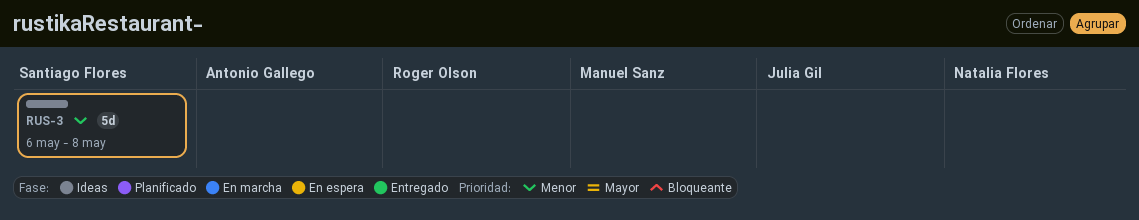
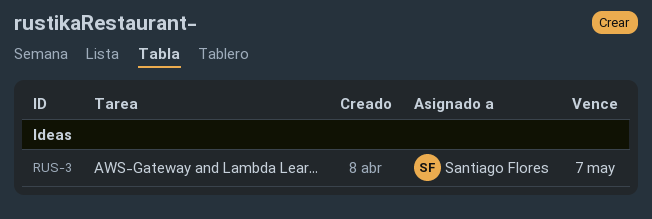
RUS-3, due: May 8 -> May 7

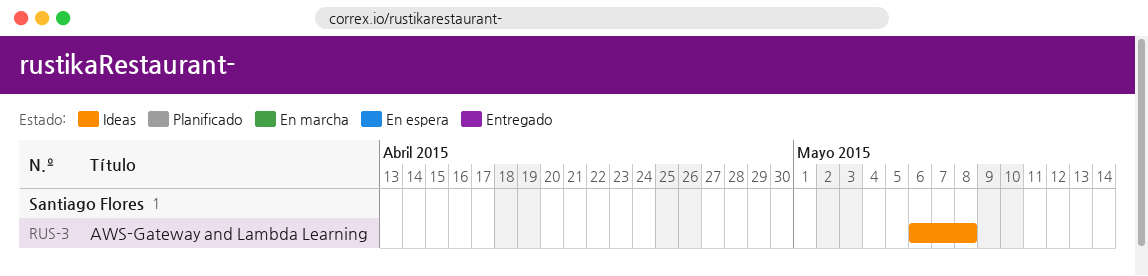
RUS-3, due: May 7 -> May 8

